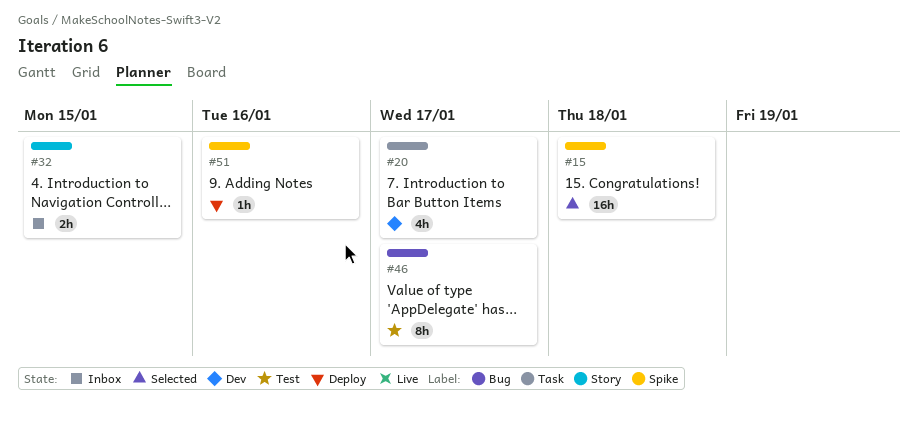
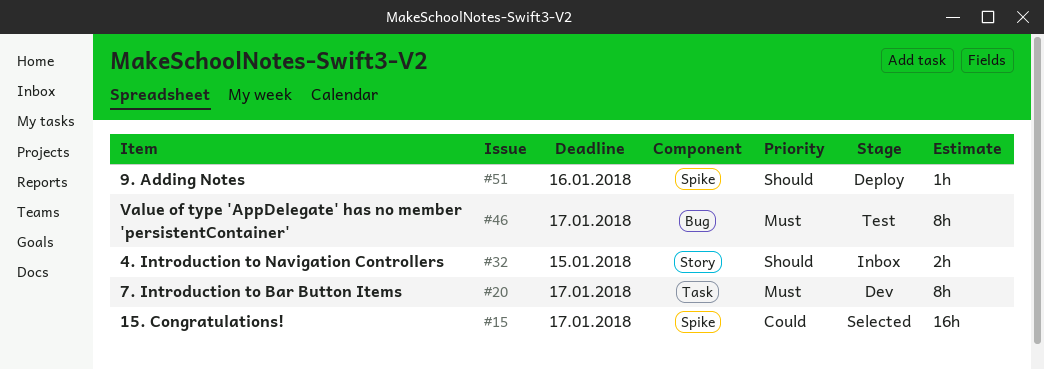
#15, due: Jan 18 -> Jan 17
#20, estimate: 4h -> 8h

